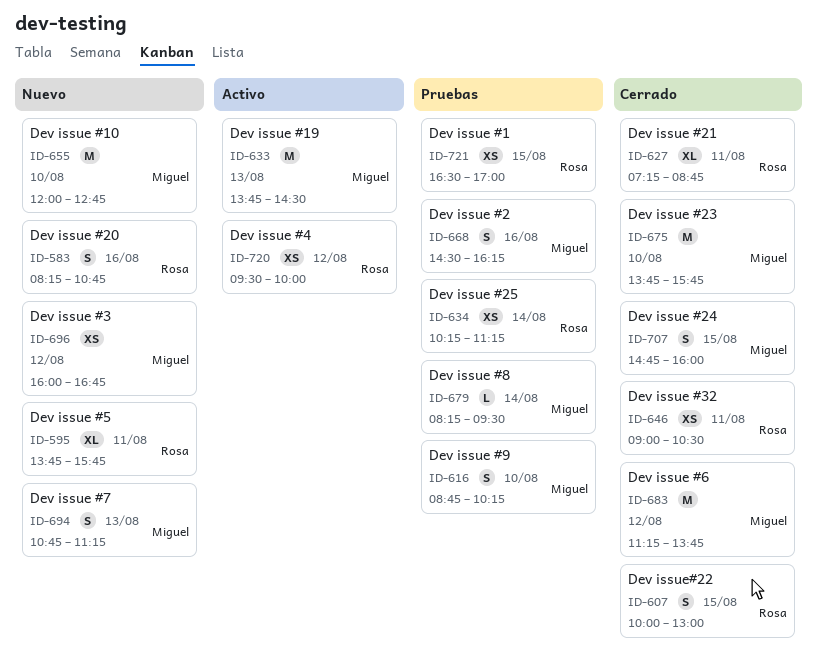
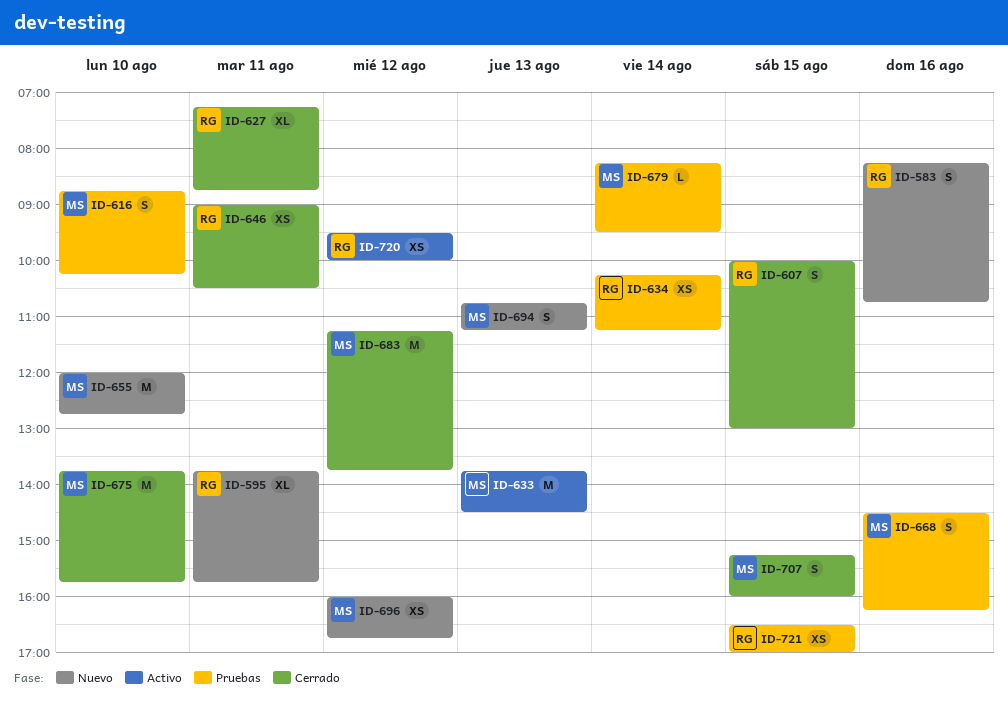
ID-707, begins: 14:45 -> 15:15

